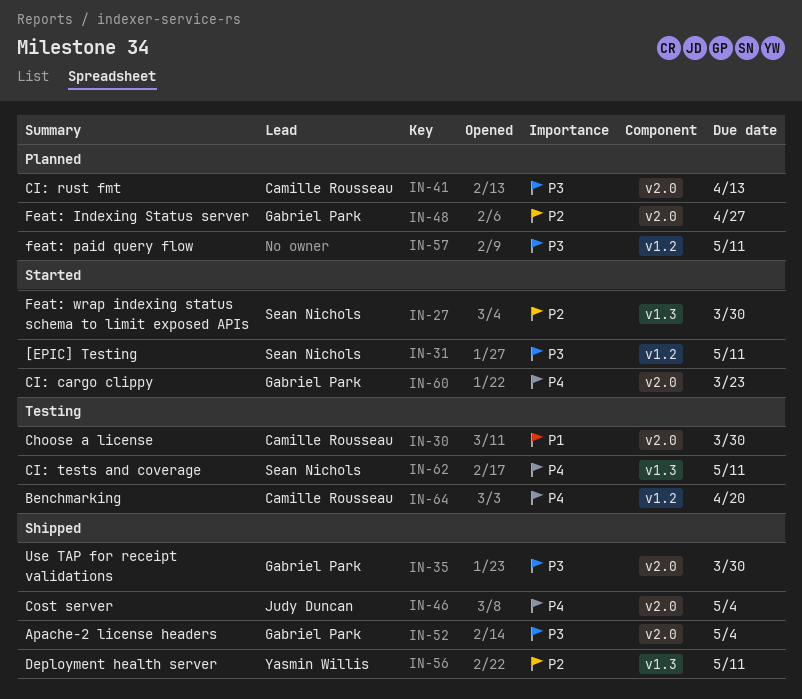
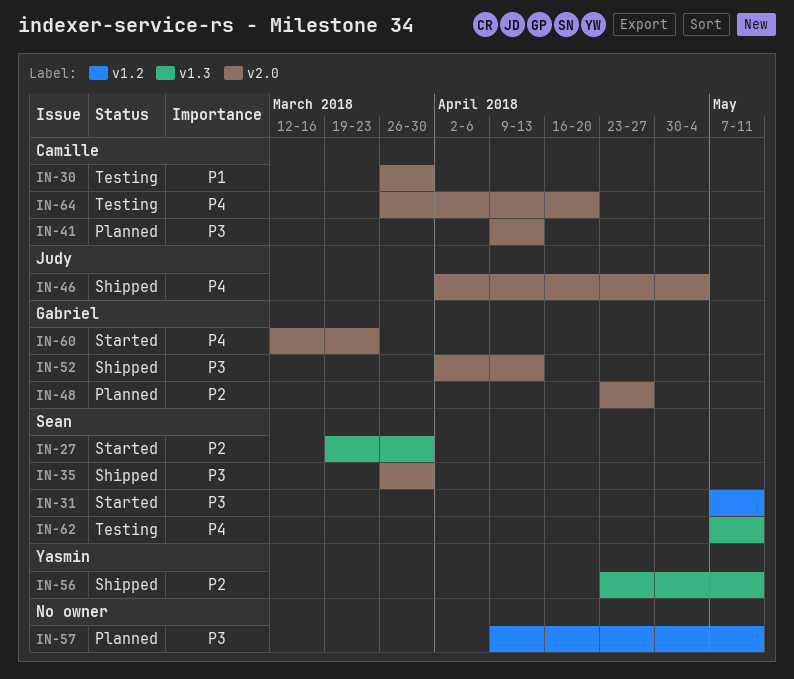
IN-35, owner: Gabriel Park -> Sean Nichols
IN-52, due: May 4 -> Apr 13
IN-64, label: v1.2 -> v2.0

